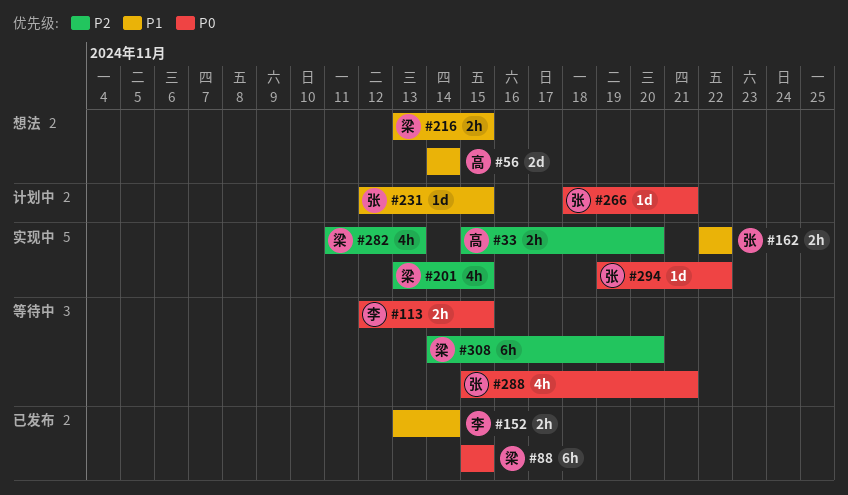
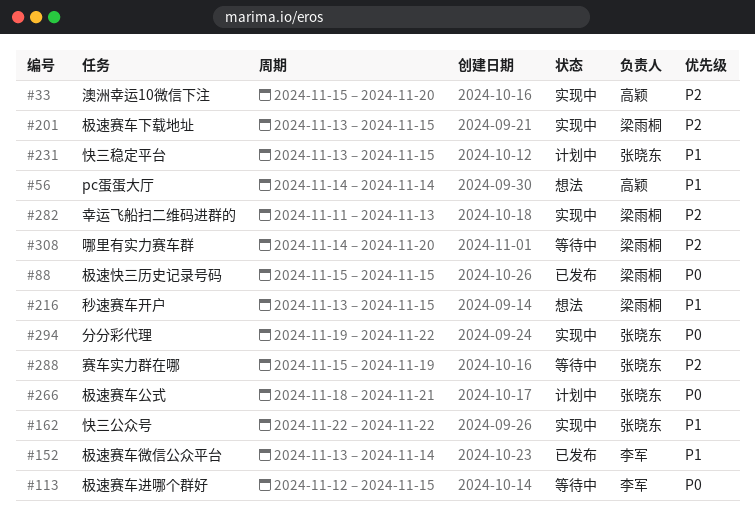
#231, start: Nov 12 -> Nov 13
#288, priority: P0 -> P2
#288, due: Nov 21 -> Nov 19

